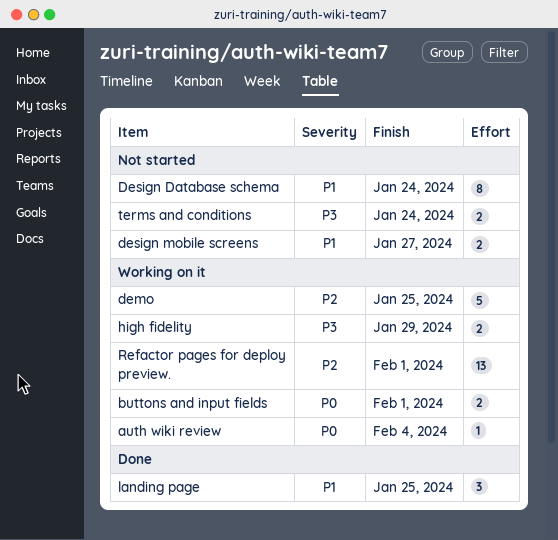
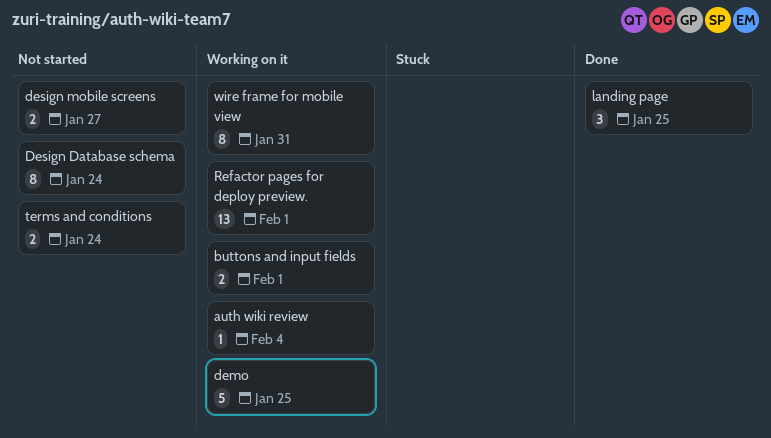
high fidelity: present -> none
wire frame for mobile view: none -> present

